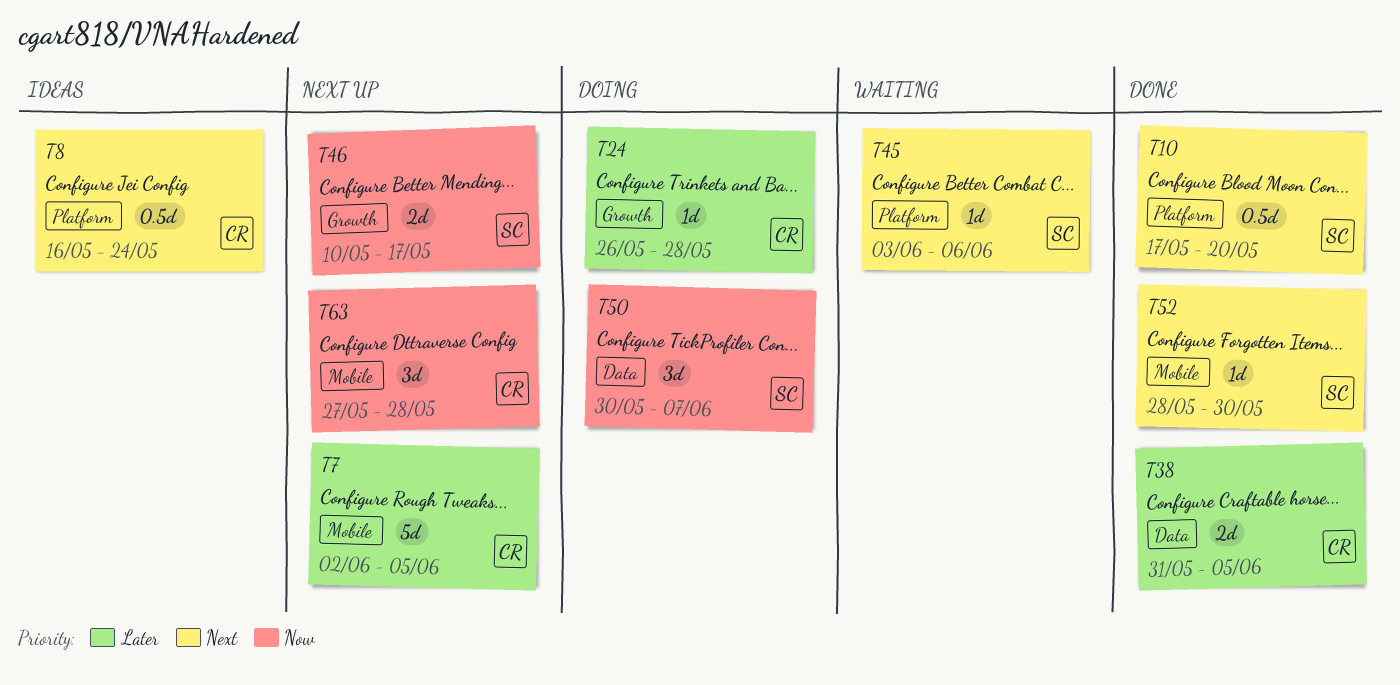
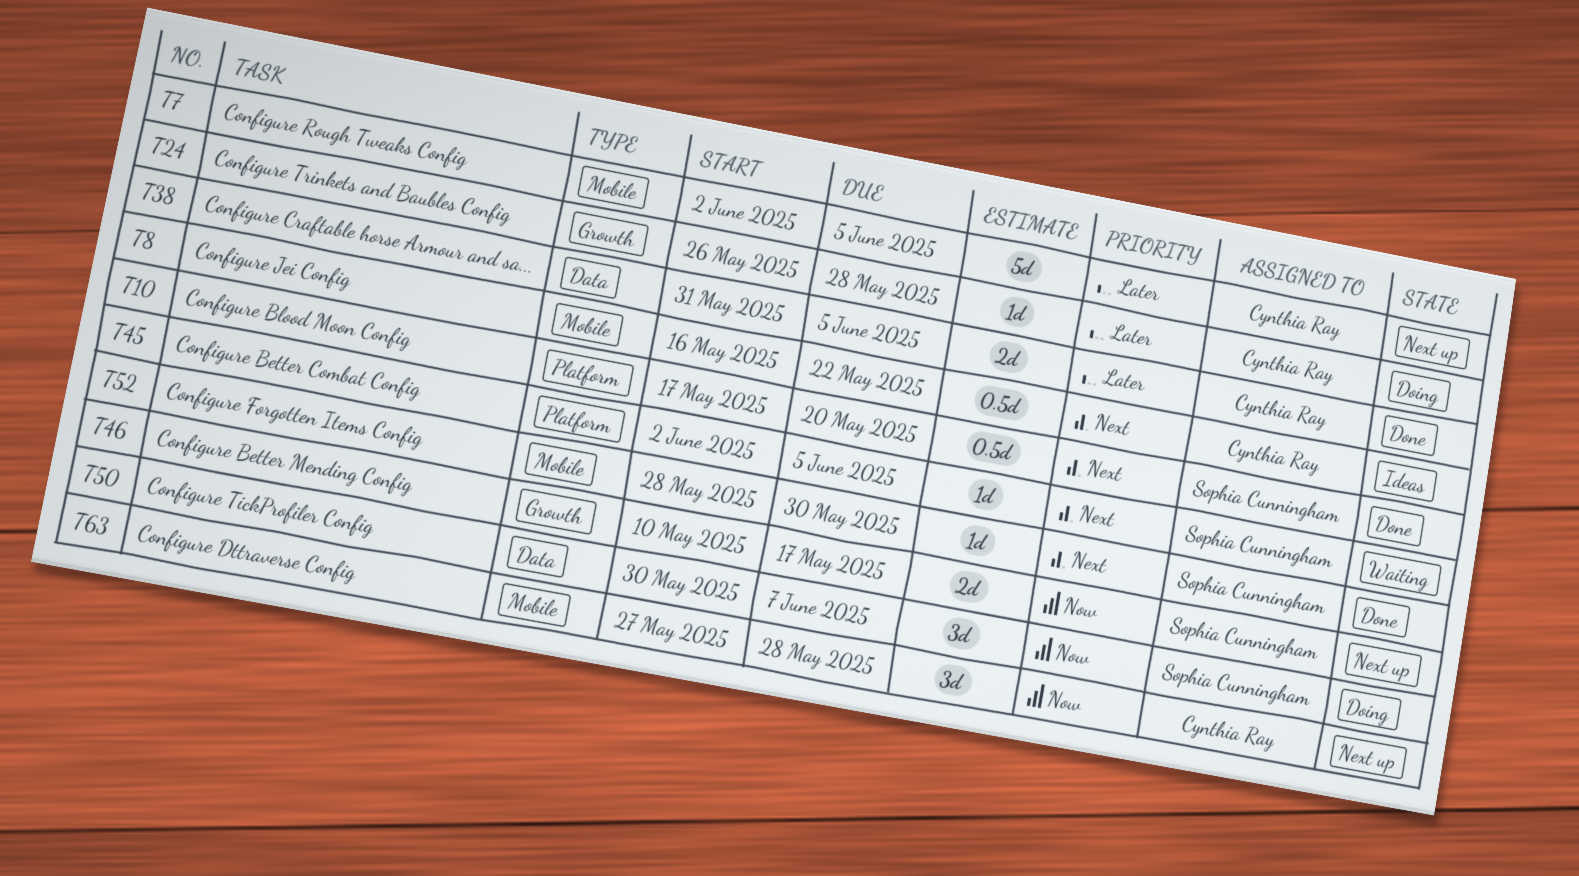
T8, label: Platform -> Mobile
T8, due: May 24 -> May 22
T45, start: Jun 3 -> Jun 2
T45, due: Jun 6 -> Jun 5

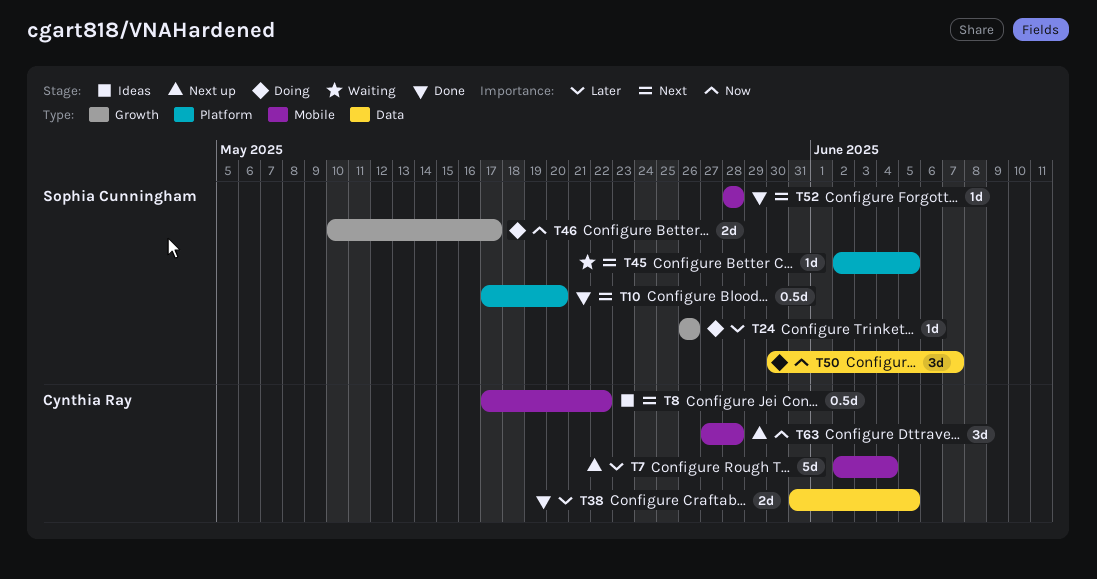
T7, due: Jun 5 -> Jun 4
T8, start: May 16 -> May 17
T24, owner: Cynthia Ray -> Sophia Cunningham
T24, due: May 28 -> May 26
T46, status: Next up -> Doing
T52, due: May 30 -> May 28

